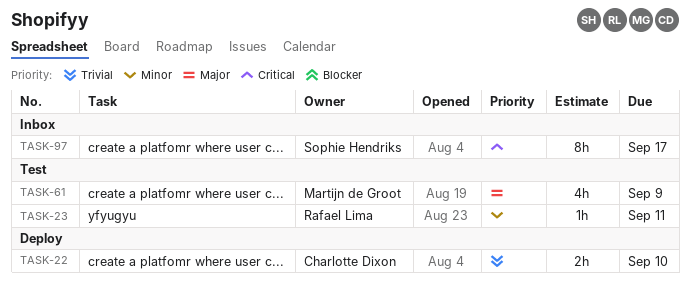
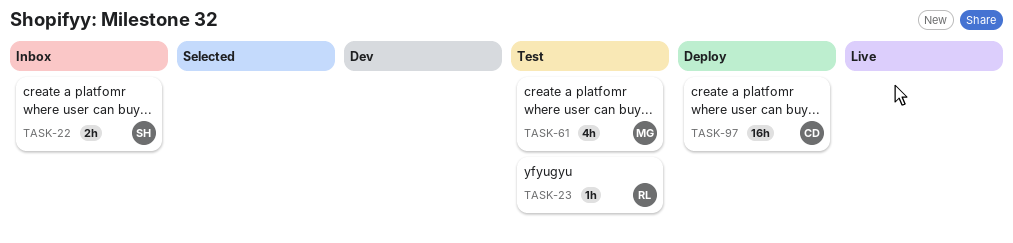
TASK-22, status: Deploy -> Inbox
TASK-22, owner: Charlotte Dixon -> Sophie Hendriks
TASK-97, status: Inbox -> Deploy
TASK-97, owner: Sophie Hendriks -> Charlotte Dixon
TASK-97, estimate: 8h -> 16h

